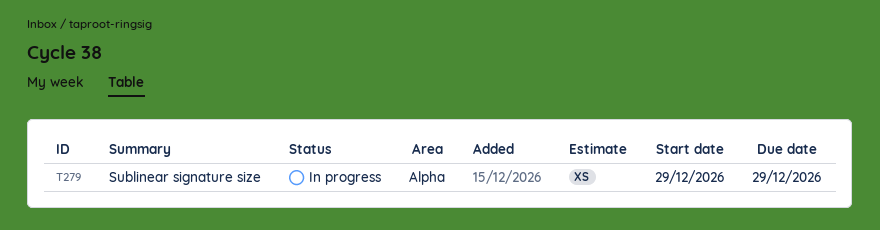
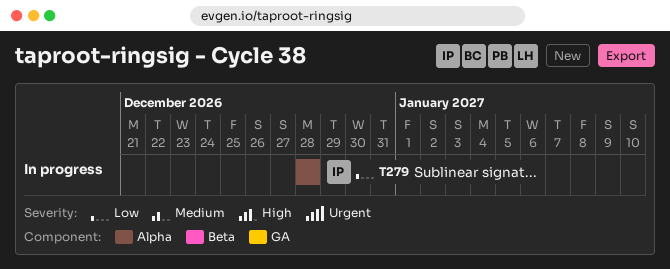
T279, start: Dec 29 -> Dec 28
T279, due: Dec 29 -> Dec 28

